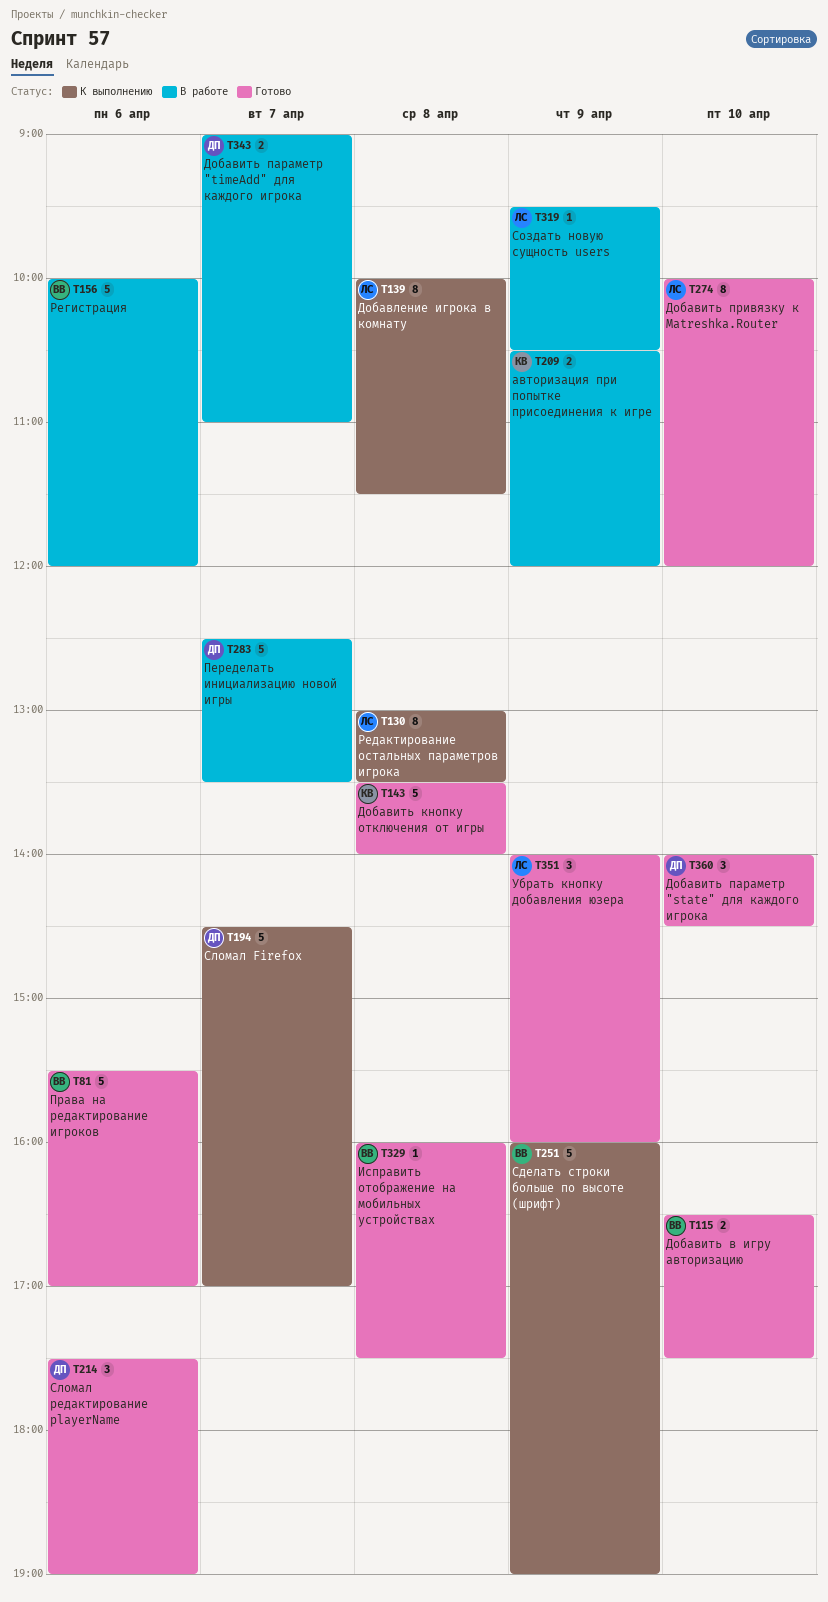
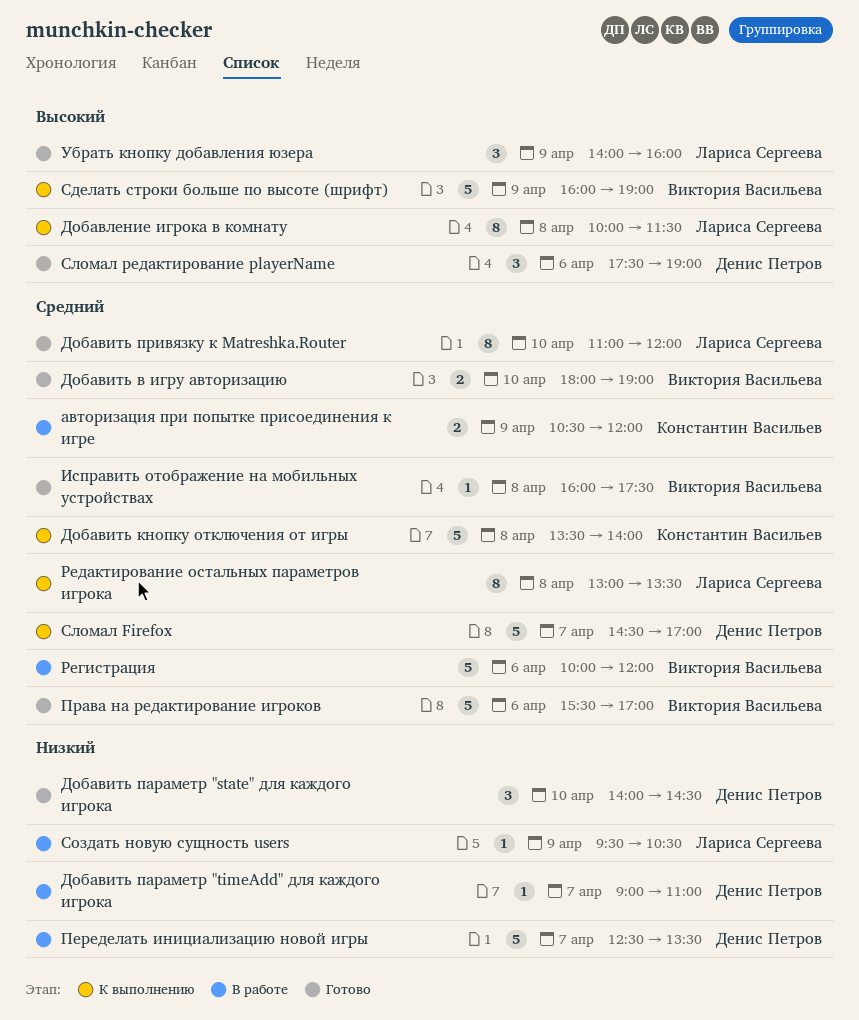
Добавить в игру авторизацию, begins: 16:30 -> 18:00
Добавить в игру авторизацию, ends: 17:30 -> 19:00
Добавить кнопку отключения от игры, status: Готово -> К выполнению
Добавить параметр "timeAdd" для каждого игрока, estimate: 2 -> 1
Добавить привязку к Matreshka.Router, begins: 10:00 -> 11:00

